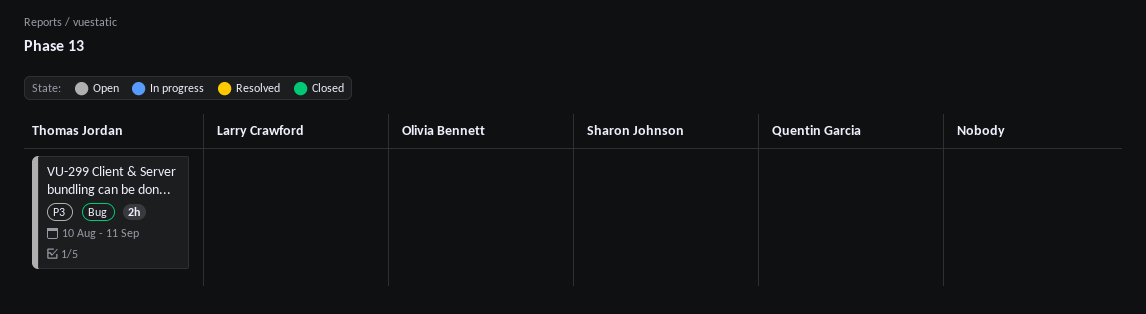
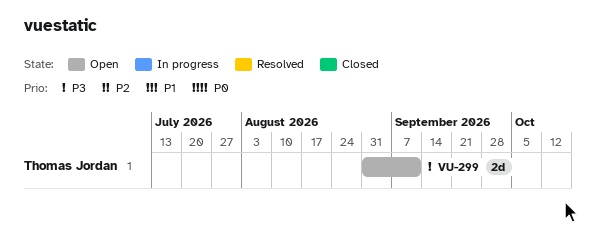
VU-299, estimate: 2h -> 2d
VU-299, start: Aug 10 -> Aug 31

